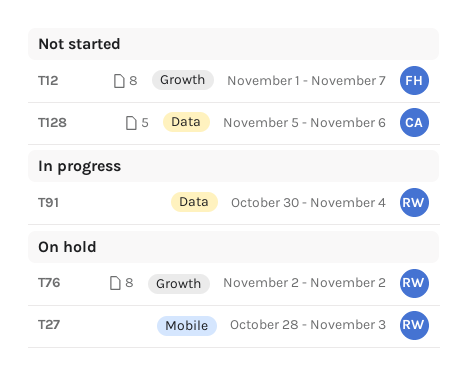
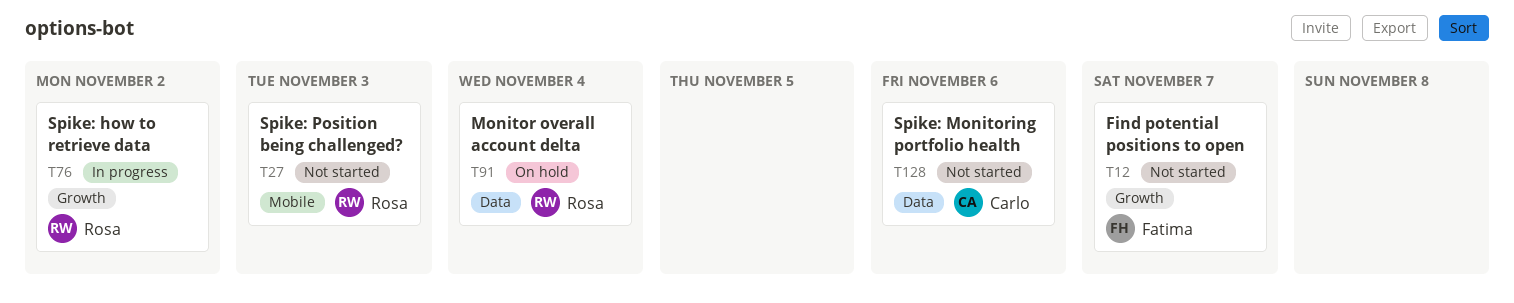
T27, status: On hold -> Not started
T76, status: On hold -> In progress
T91, status: In progress -> On hold

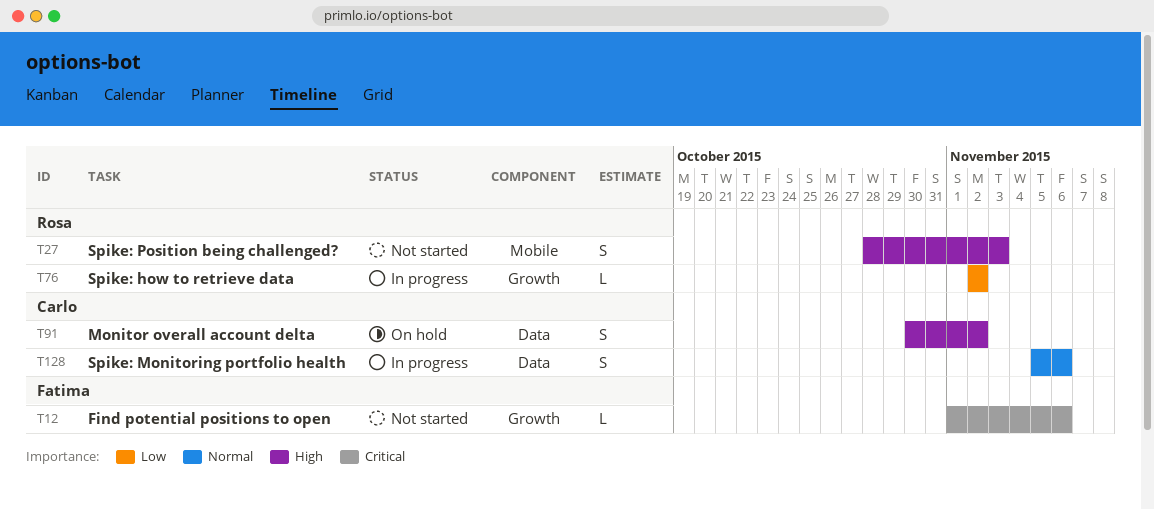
T12, due: Nov 7 -> Nov 6
T91, owner: Rosa -> Carlo
T91, due: Nov 4 -> Nov 2
T128, status: Not started -> In progress

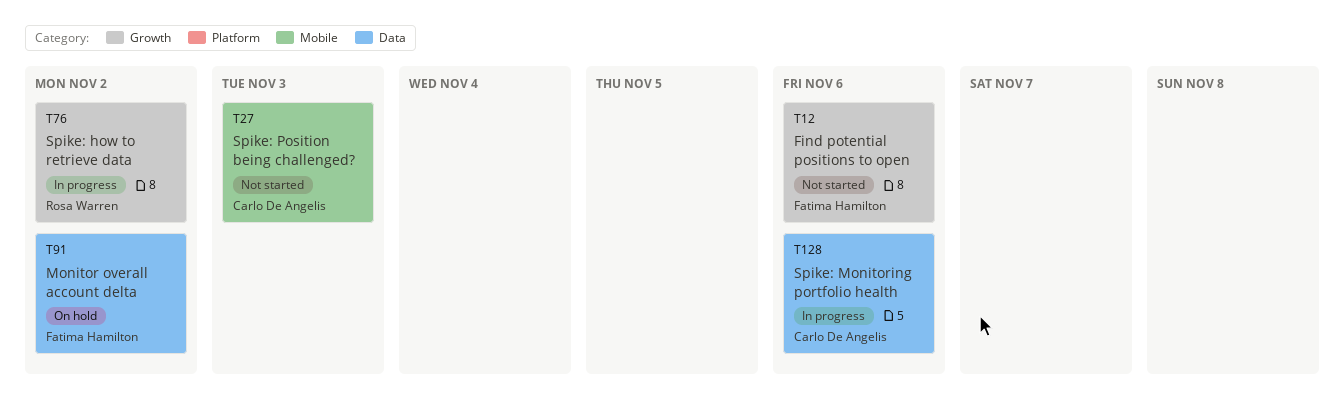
T27, owner: Rosa Warren -> Carlo De Angelis
T91, owner: Carlo De Angelis -> Fatima Hamilton

